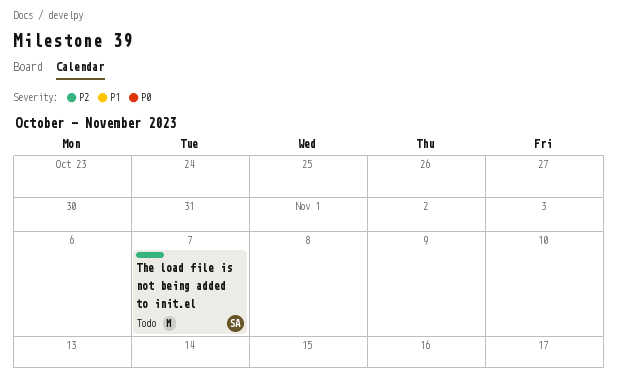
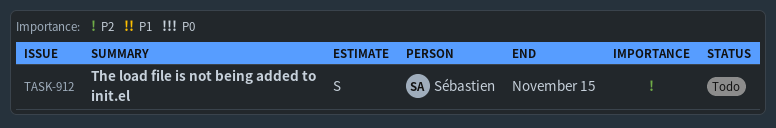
The load file is not being added to init.el, estimate: M -> S
The load file is not being added to init.el, due: Nov 7 -> Nov 15

